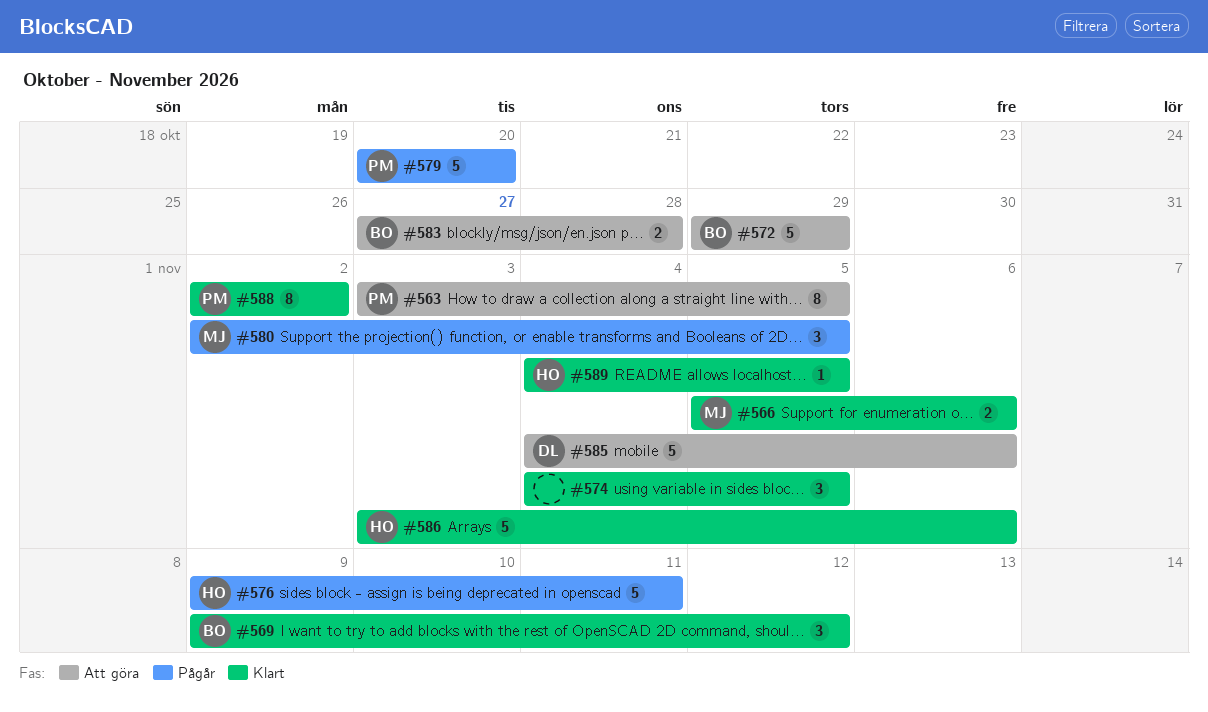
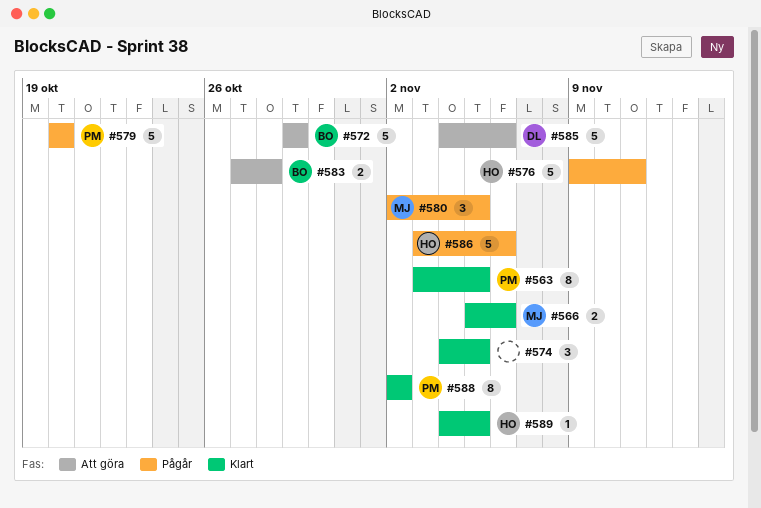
#563, status: Att göra -> Klart
#569: present -> none
#586, status: Klart -> Pågår

